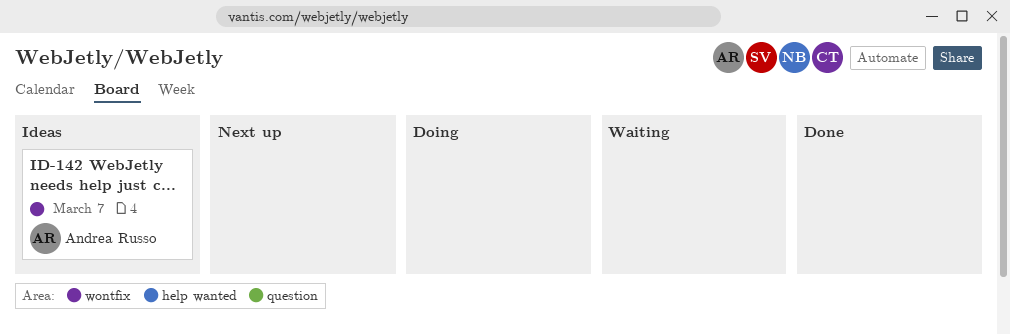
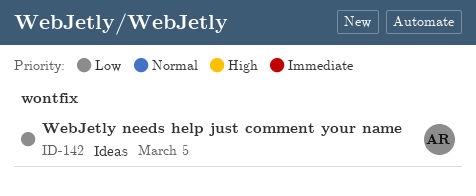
ID-142, due: Mar 7 -> Mar 5

